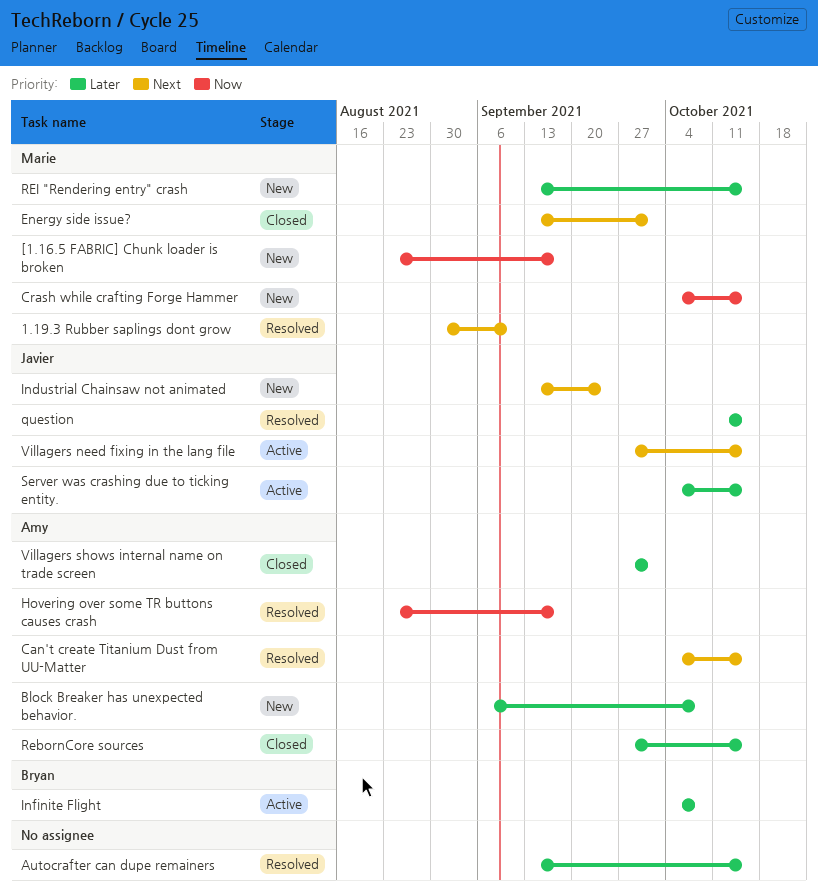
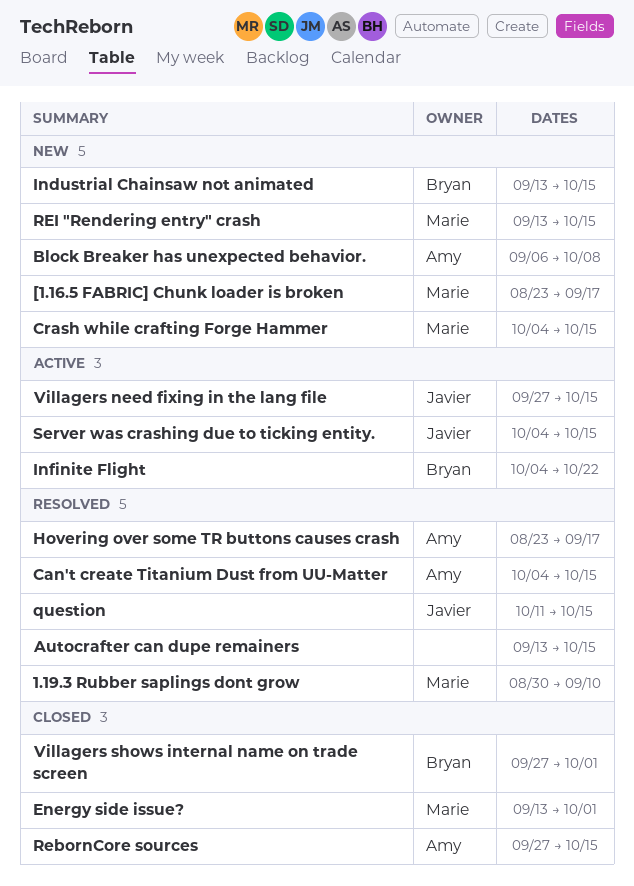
Industrial Chainsaw not animated, owner: Javier -> Bryan
Industrial Chainsaw not animated, due: Sep 24 -> Oct 15
Infinite Flight, due: Oct 8 -> Oct 22
Villagers shows internal name on trade screen, owner: Amy -> Bryan

